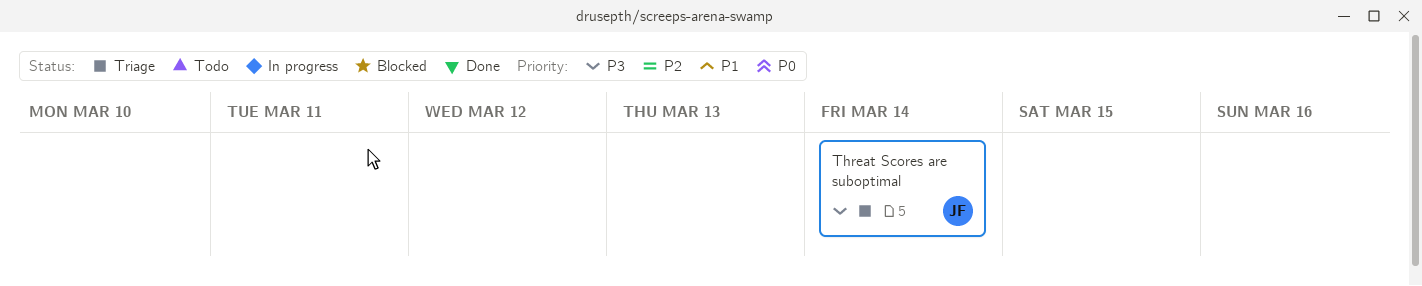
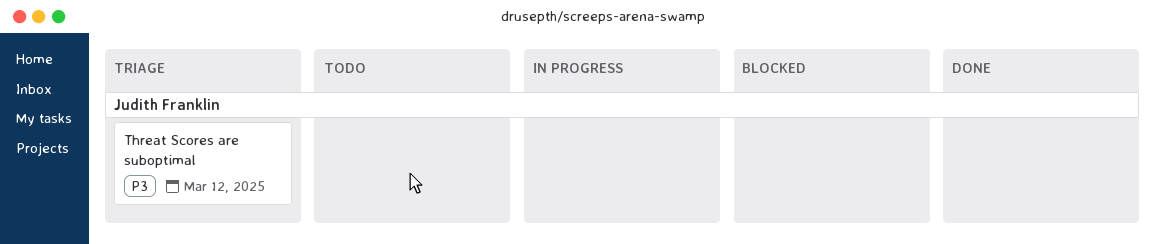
Threat Scores are suboptimal, due: Mar 14 -> Mar 12

